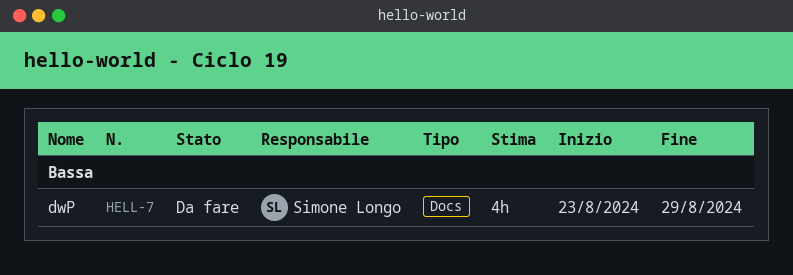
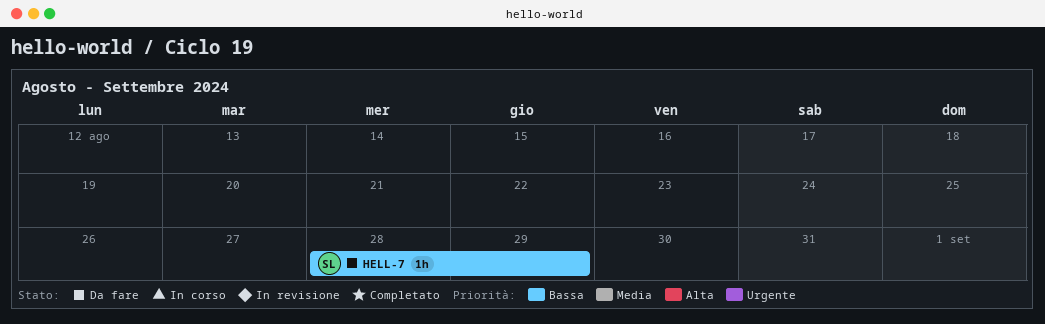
HELL-7, estimate: 4h -> 1h
HELL-7, start: Aug 23 -> Aug 28

